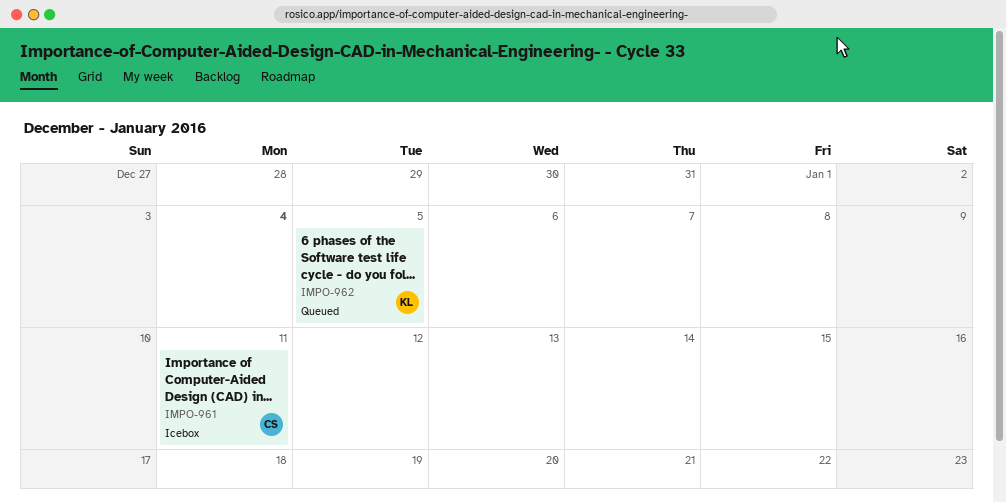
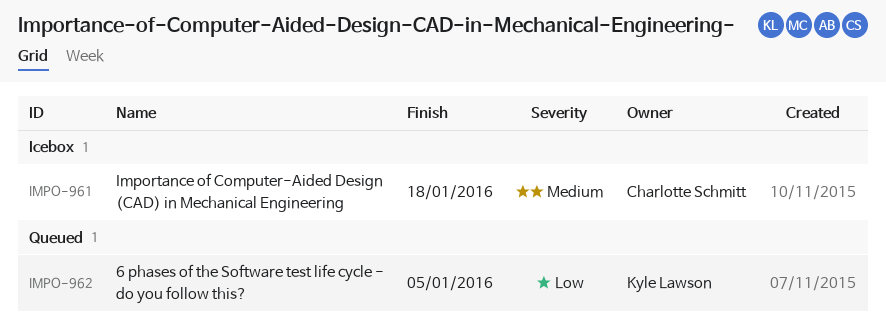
IMPO-961, due: Jan 11 -> Jan 18

